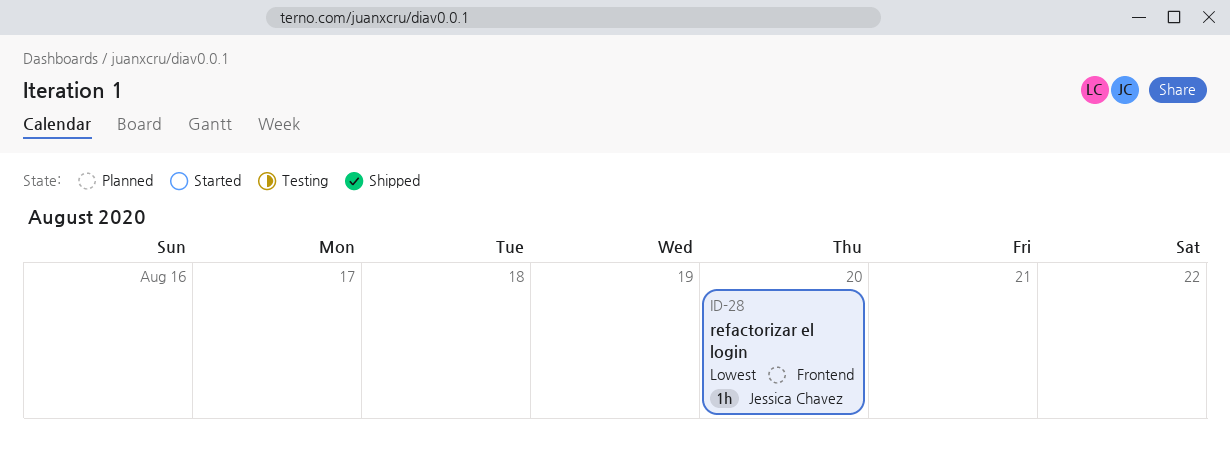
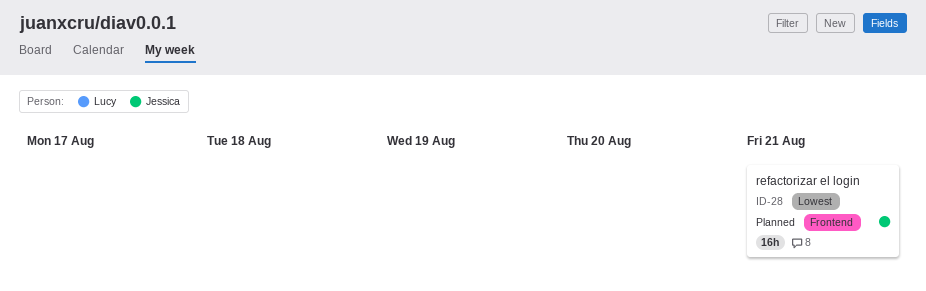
ID-28, estimate: 1h -> 16h
ID-28, due: Aug 20 -> Aug 21

